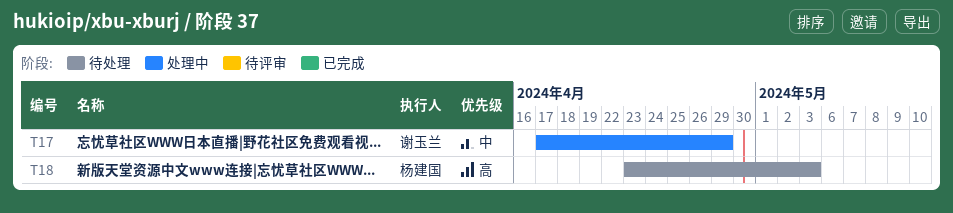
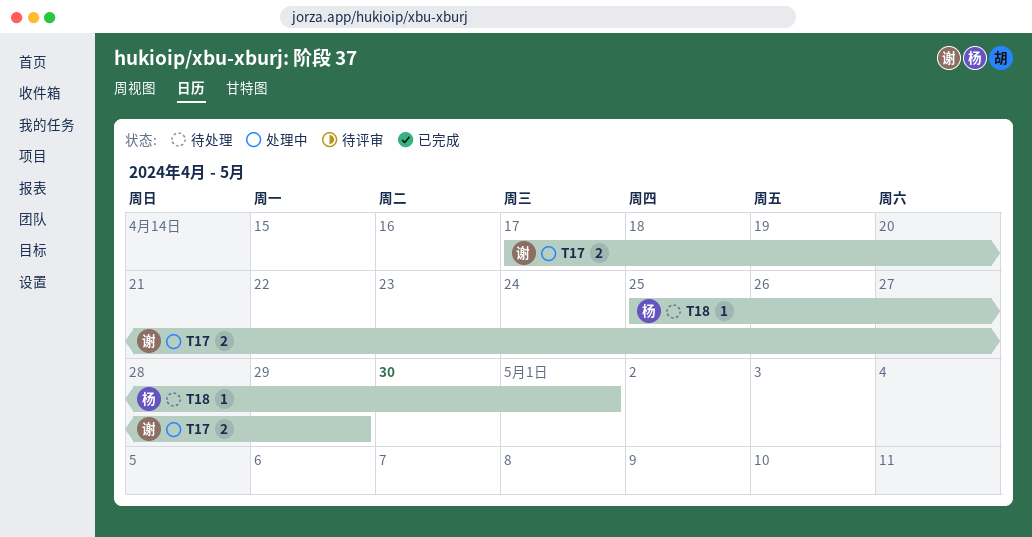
T18, start: Apr 23 -> Apr 25
T18, due: May 3 -> May 1

